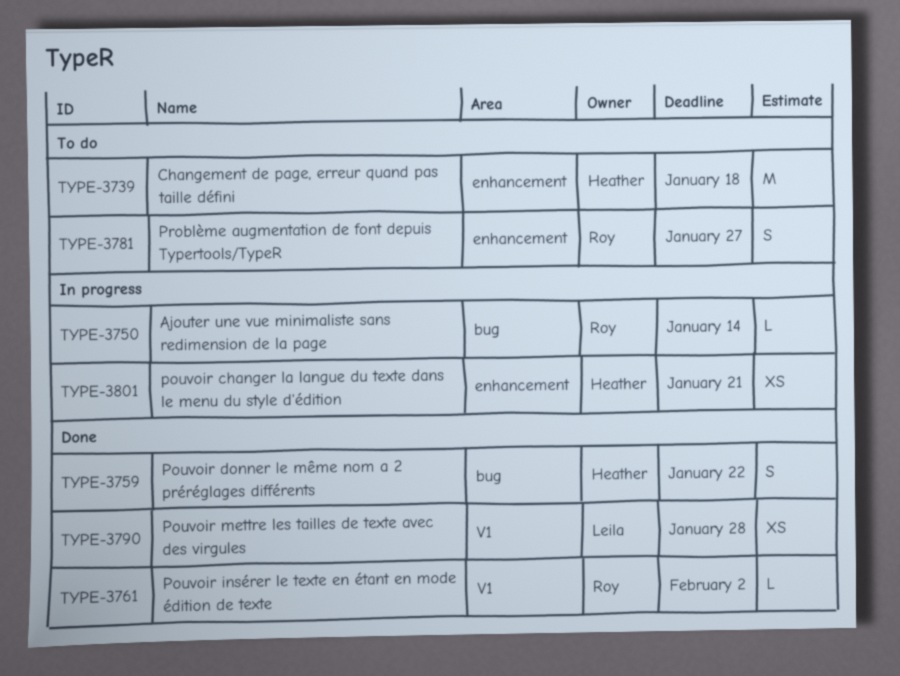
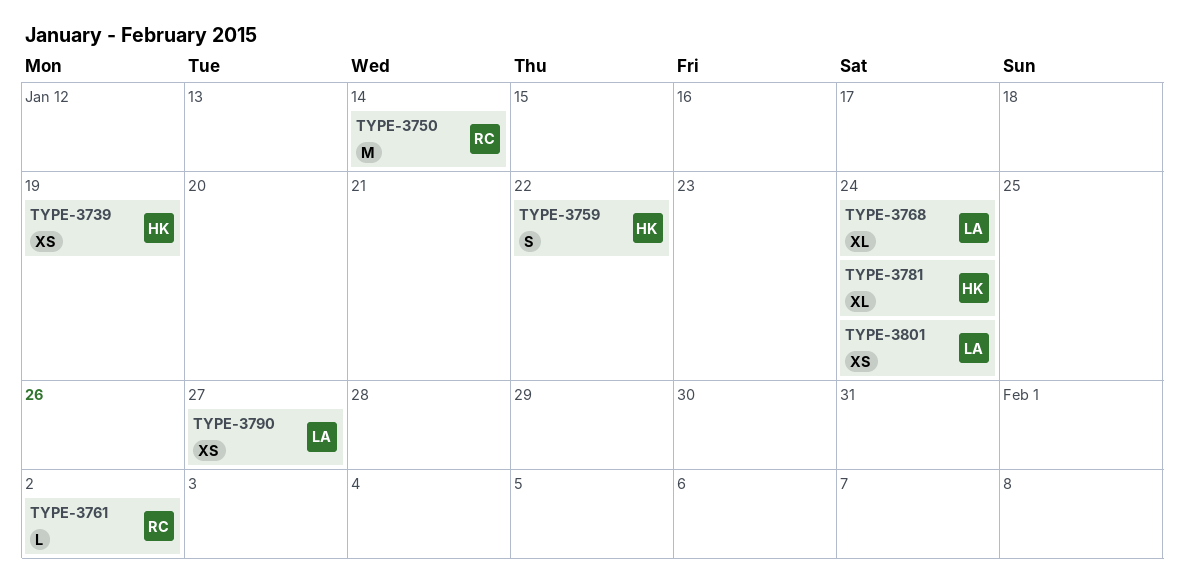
TYPE-3739, estimate: M -> XS
TYPE-3739, due: Jan 18 -> Jan 19
TYPE-3750, estimate: L -> M
TYPE-3768: none -> present
TYPE-3781, owner: Roy -> Heather
TYPE-3781, estimate: S -> XL
TYPE-3781, due: Jan 27 -> Jan 24
TYPE-3790, due: Jan 28 -> Jan 27
TYPE-3801, owner: Heather -> Leila
TYPE-3801, due: Jan 21 -> Jan 24

